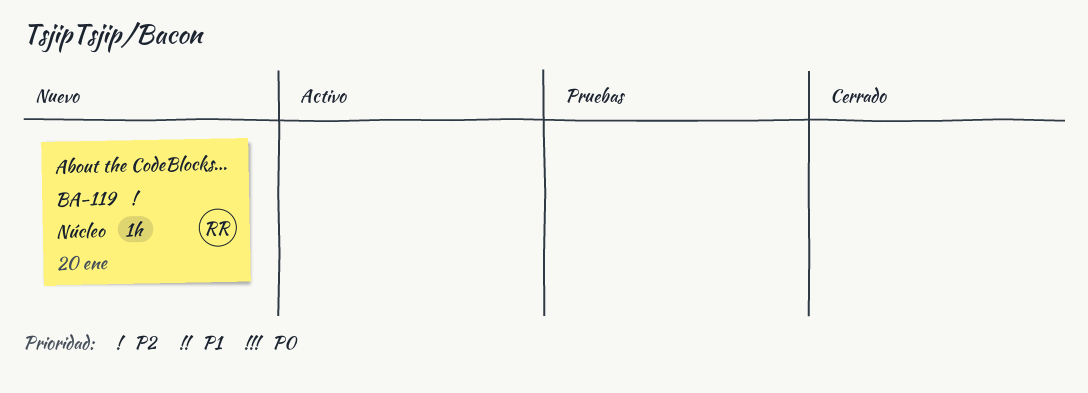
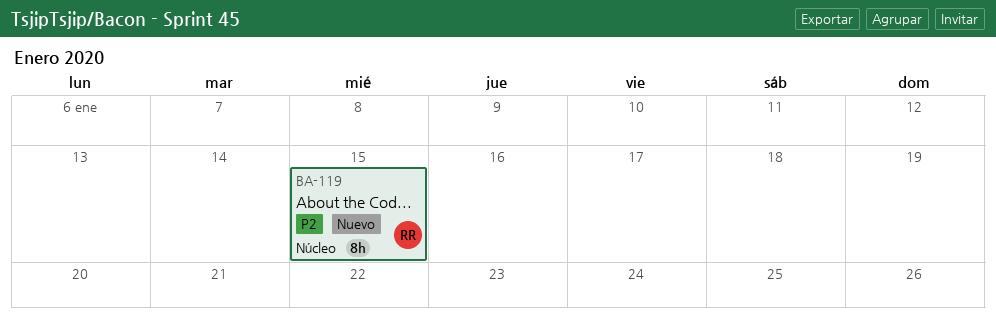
BA-119, estimate: 1h -> 8h
BA-119, due: Jan 20 -> Jan 15

